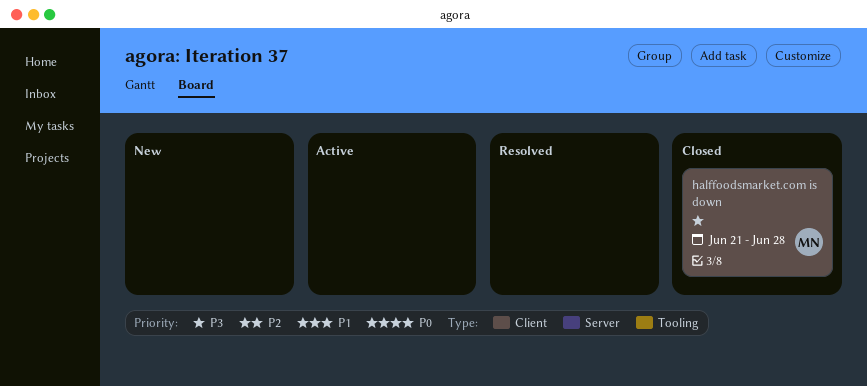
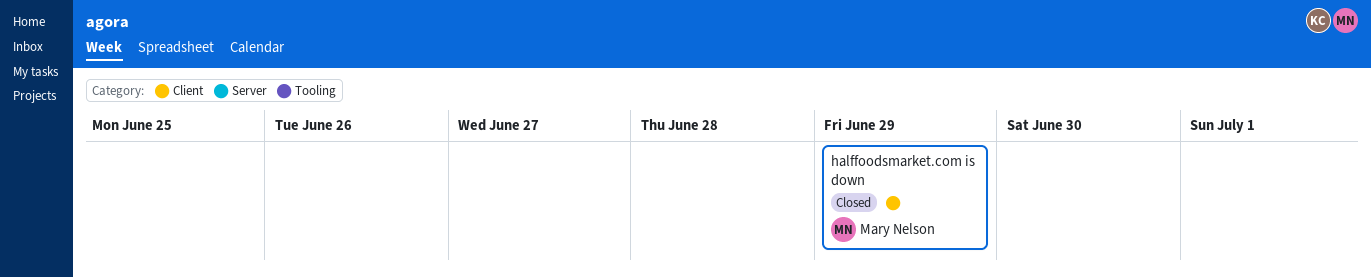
halffoodsmarket.com is down, due: Jun 28 -> Jun 29

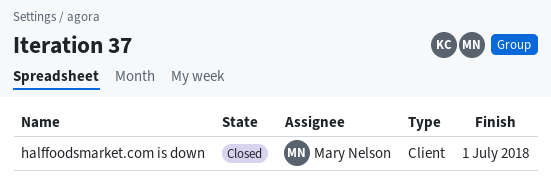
halffoodsmarket.com is down, due: Jun 29 -> Jul 1

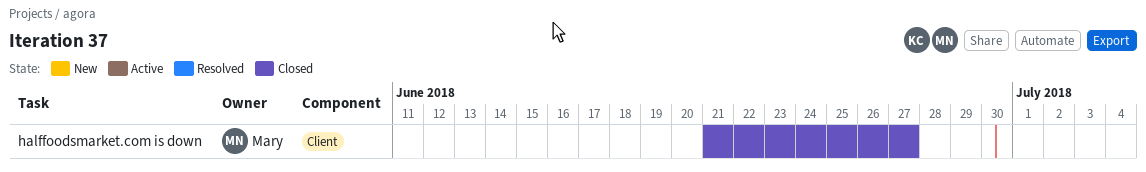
halffoodsmarket.com is down, due: Jul 1 -> Jun 27

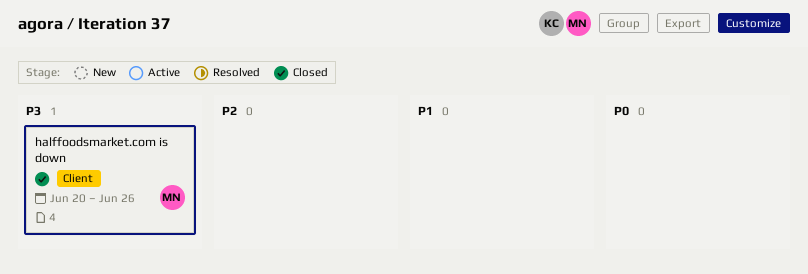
halffoodsmarket.com is down, start: Jun 21 -> Jun 20
halffoodsmarket.com is down, due: Jun 27 -> Jun 26

